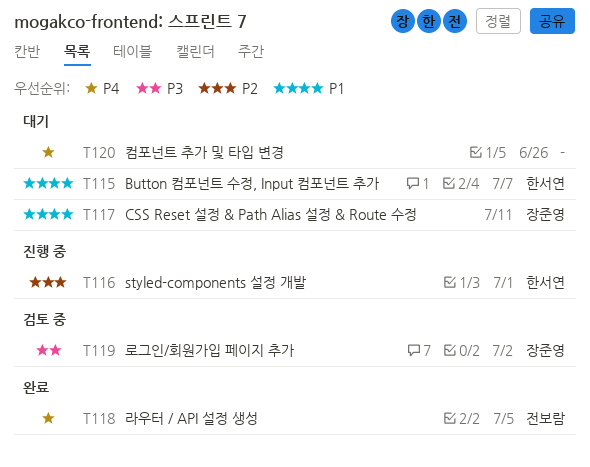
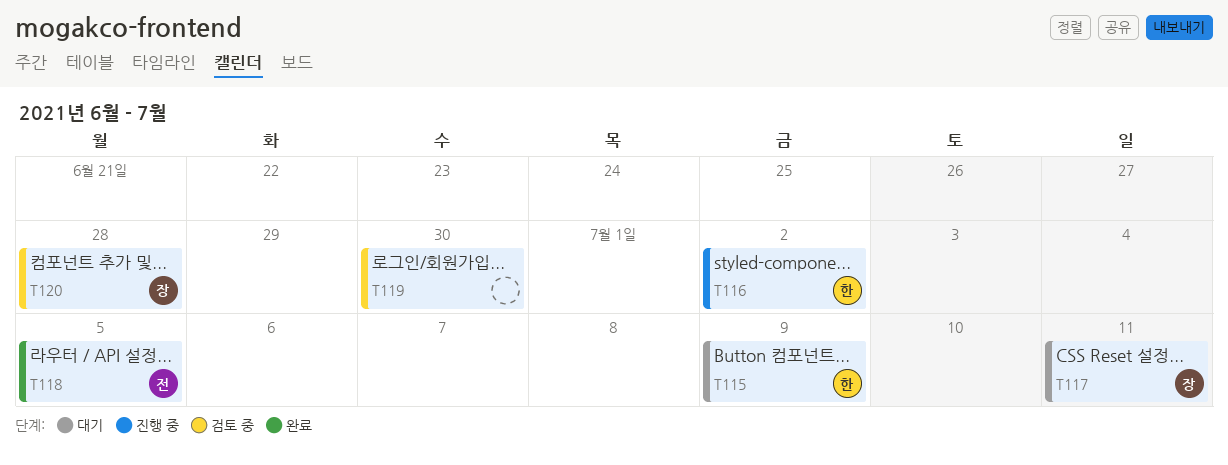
T115, due: Jul 7 -> Jul 9
T116, due: Jul 1 -> Jul 2
T119, owner: 장준영 -> none
T119, due: Jul 2 -> Jun 30
T120, status: 대기 -> 검토 중
T120, owner: none -> 장준영
T120, due: Jun 26 -> Jun 28

